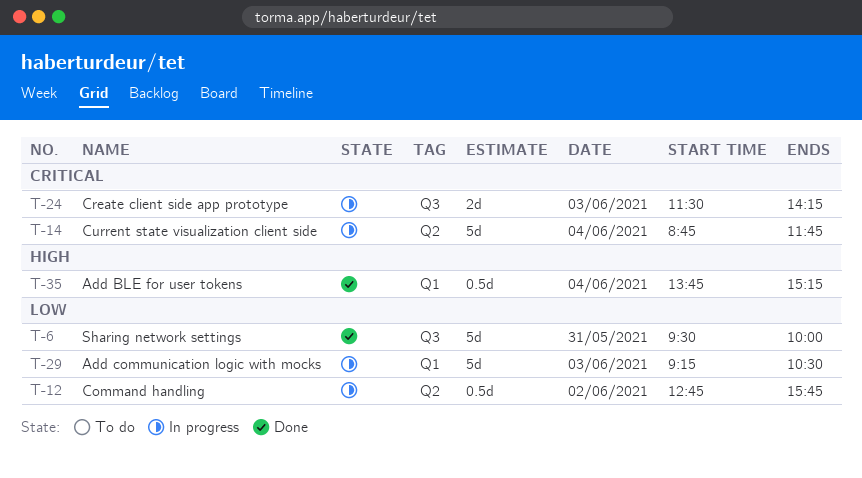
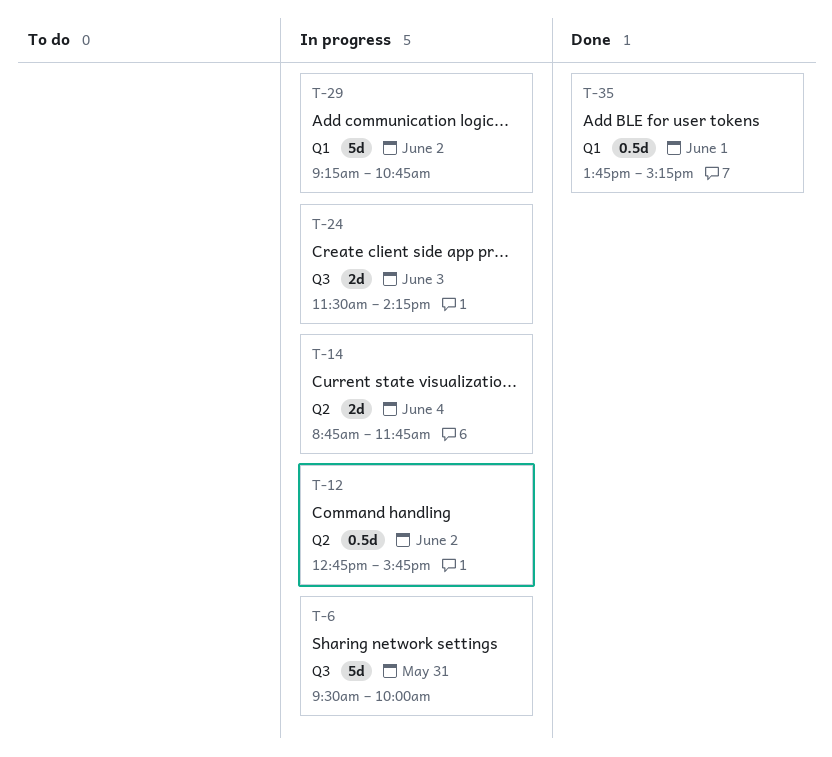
T-6, status: Done -> In progress
T-14, estimate: 5d -> 2d
T-29, day: Jun 3 -> Jun 2
T-29, ends: 10:30 -> 10:45
T-35, day: Jun 4 -> Jun 1

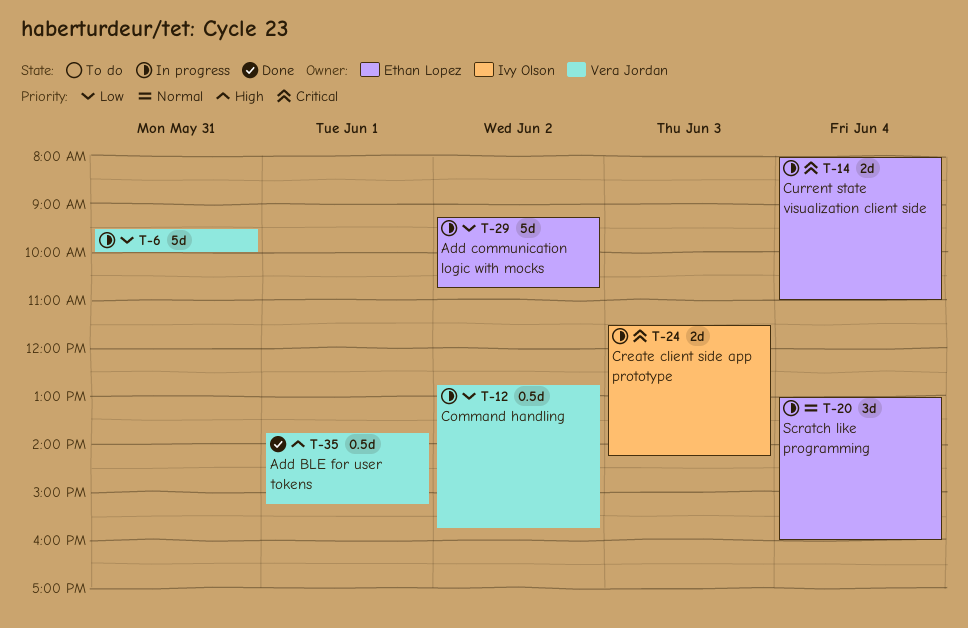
T-14, begins: 08:45 -> 08:00
T-14, ends: 11:45 -> 11:00
T-20: none -> present

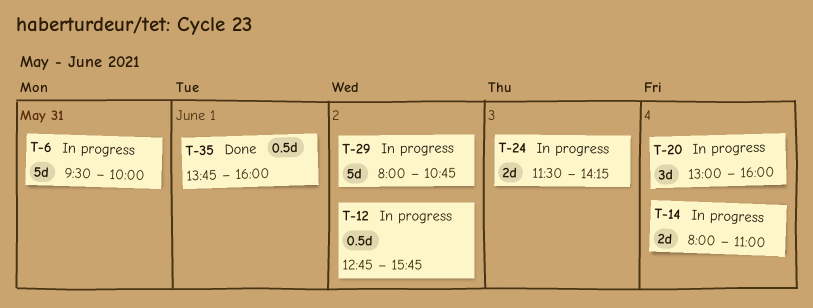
T-29, begins: 09:15 -> 08:00
T-35, ends: 15:15 -> 16:00

